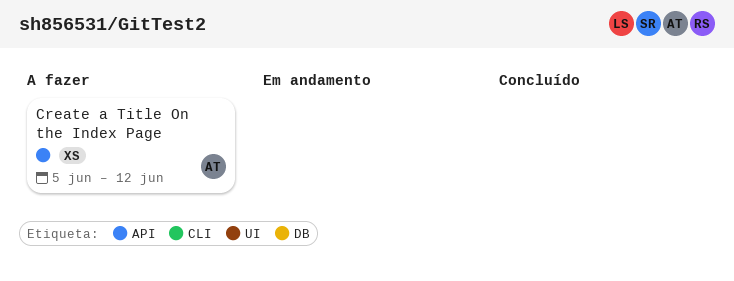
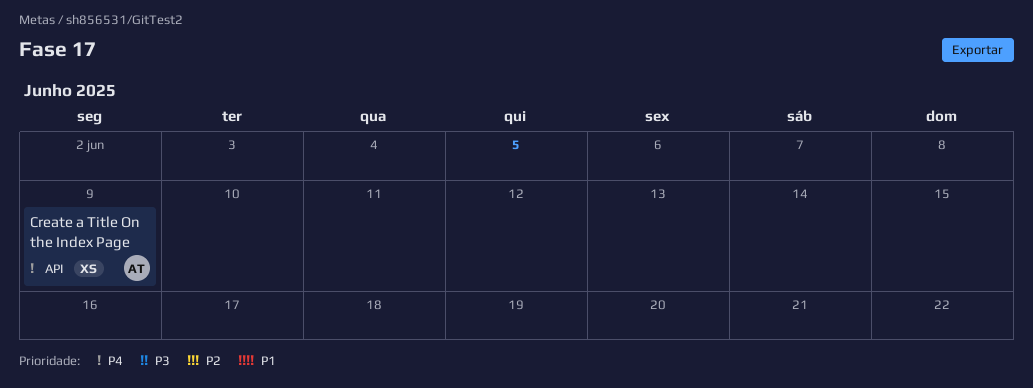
Create a Title On the Index Page, due: Jun 12 -> Jun 9

